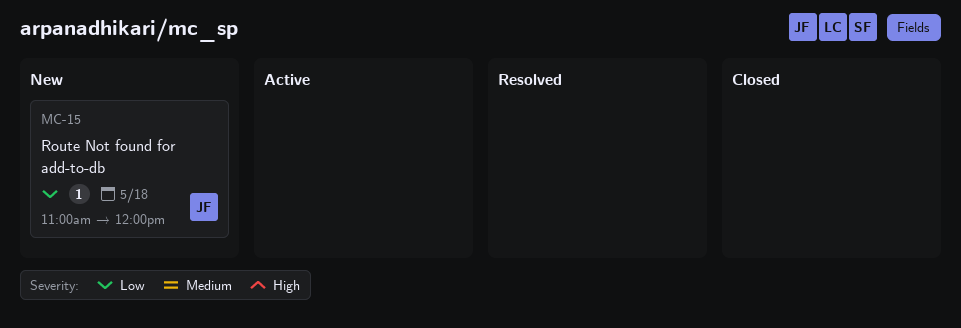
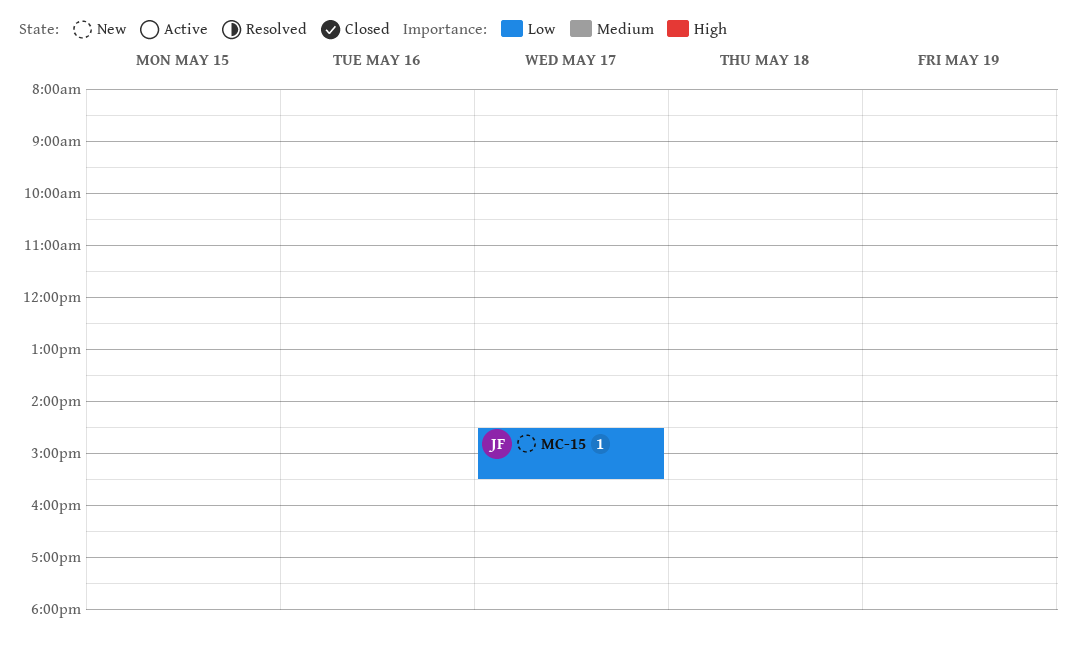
MC-15, day: May 18 -> May 17
MC-15, begins: 11:00 -> 14:30
MC-15, ends: 12:00 -> 15:30

